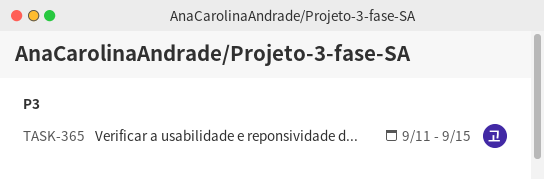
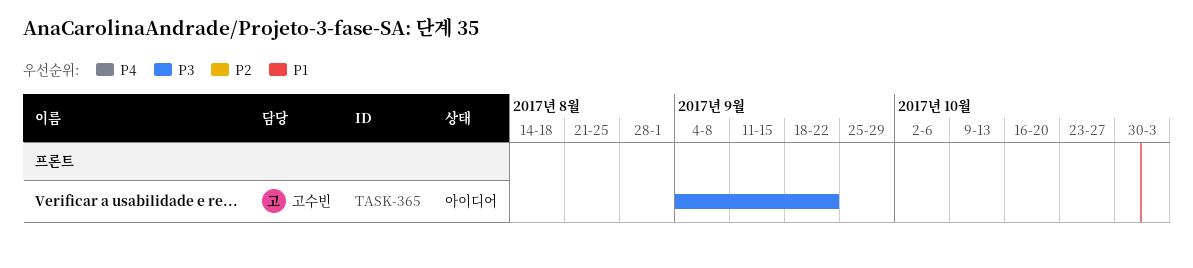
TASK-365, start: Sep 11 -> Sep 4
TASK-365, due: Sep 15 -> Sep 22

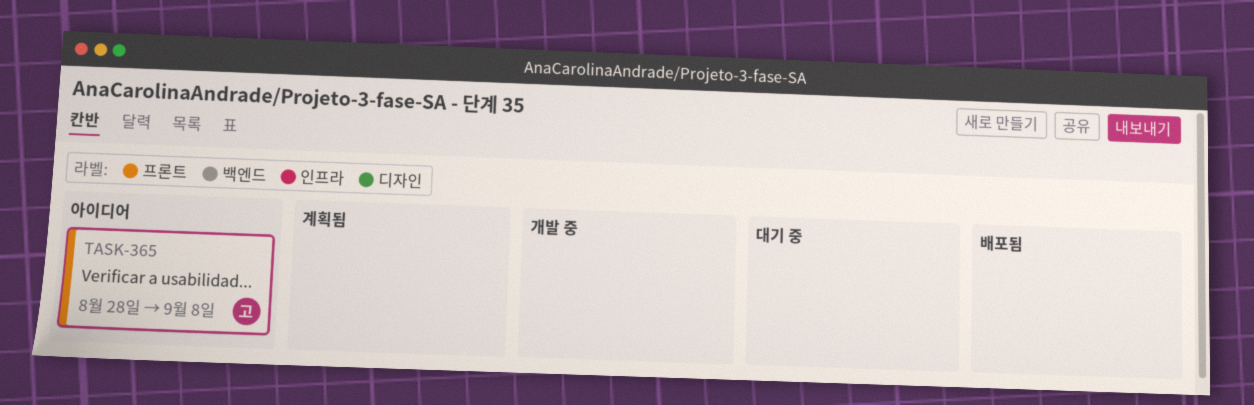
TASK-365, start: Sep 4 -> Aug 28
TASK-365, due: Sep 22 -> Sep 8

